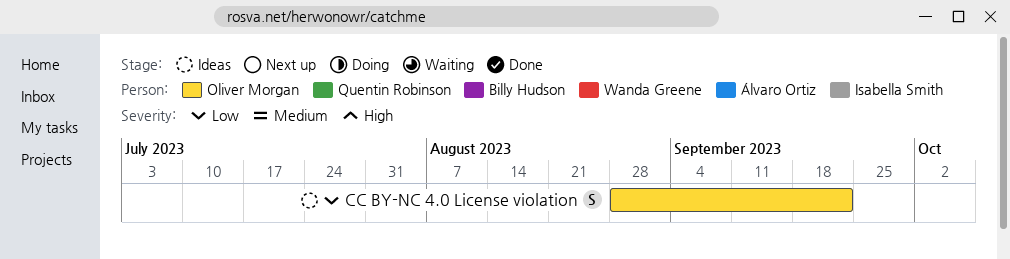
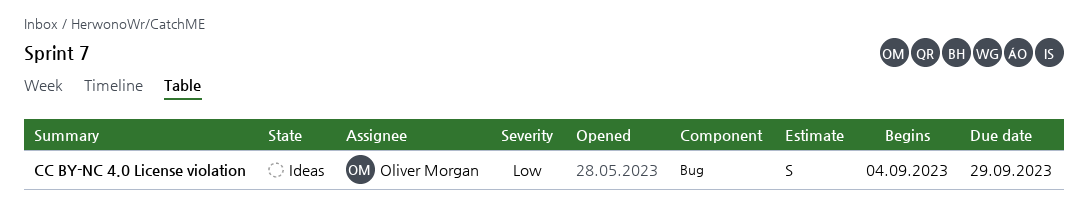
CC BY-NC 4.0 License violation, start: Aug 28 -> Sep 4
CC BY-NC 4.0 License violation, due: Sep 22 -> Sep 29

